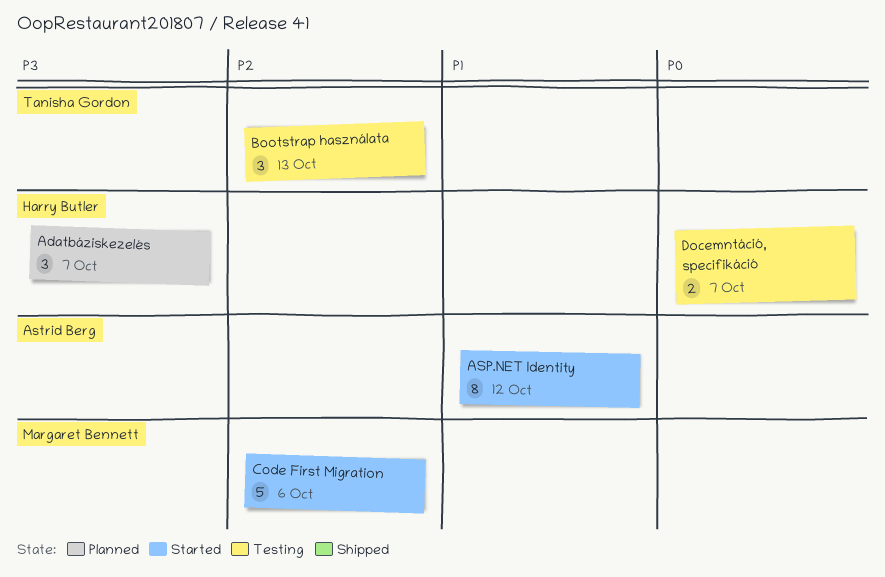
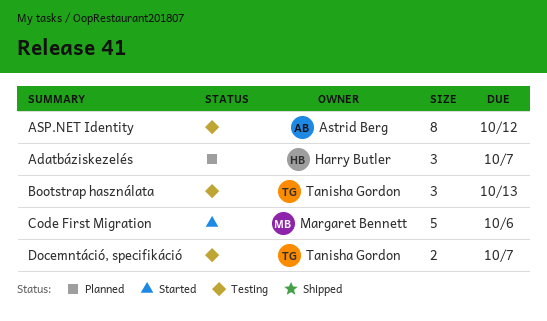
ASP.NET Identity, status: Started -> Testing
Docemntáció, specifikáció, owner: Harry Butler -> Tanisha Gordon

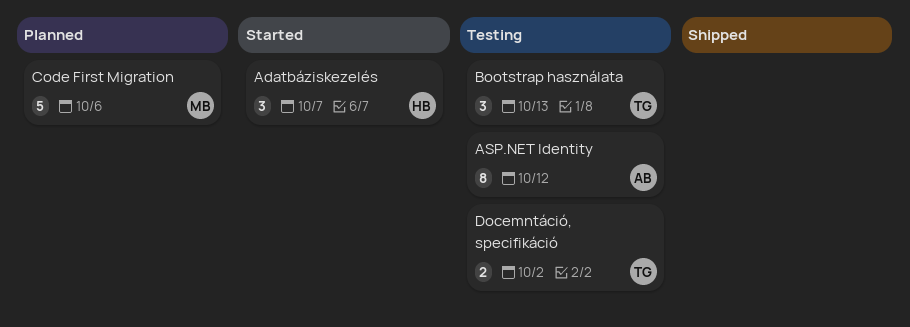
Adatbáziskezelés, status: Planned -> Started
Code First Migration, status: Started -> Planned
Docemntáció, specifikáció, due: Oct 7 -> Oct 2

